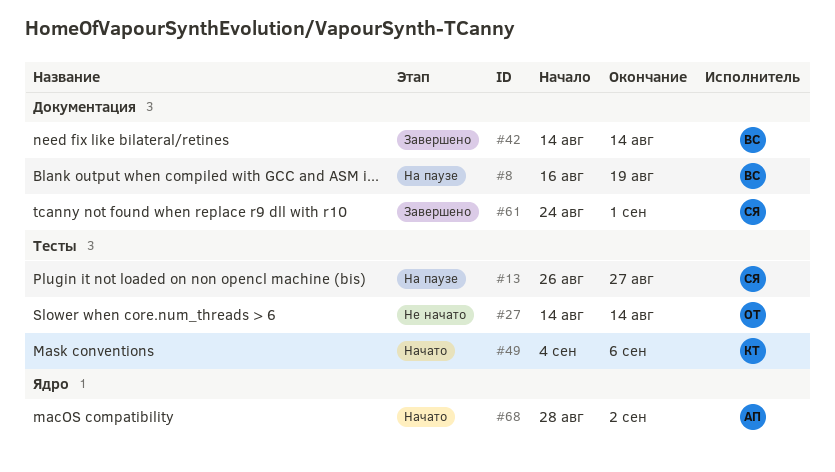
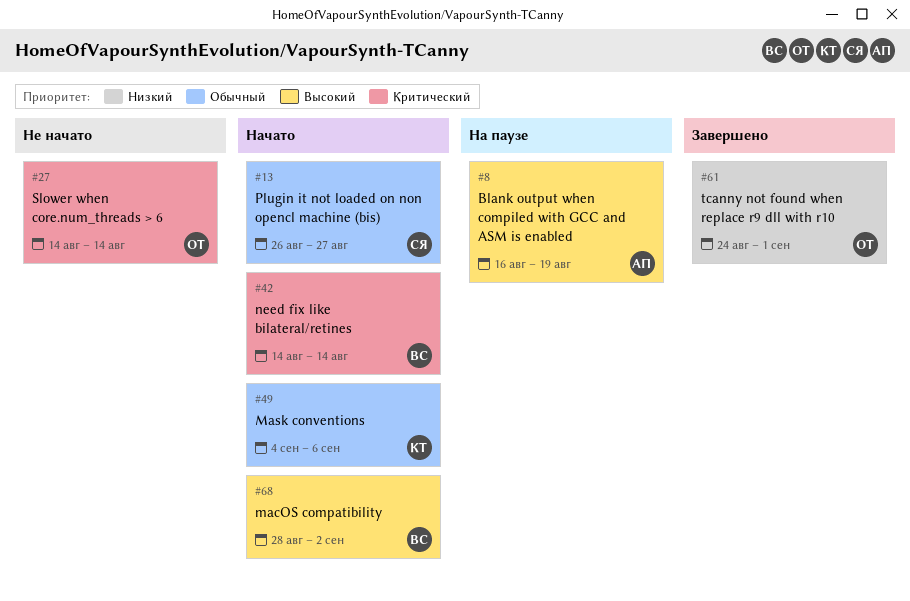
#8, owner: ВС -> АП
#13, status: На паузе -> Начато
#42, status: Завершено -> Начато
#61, owner: СЯ -> ОТ
#68, owner: АП -> ВС

